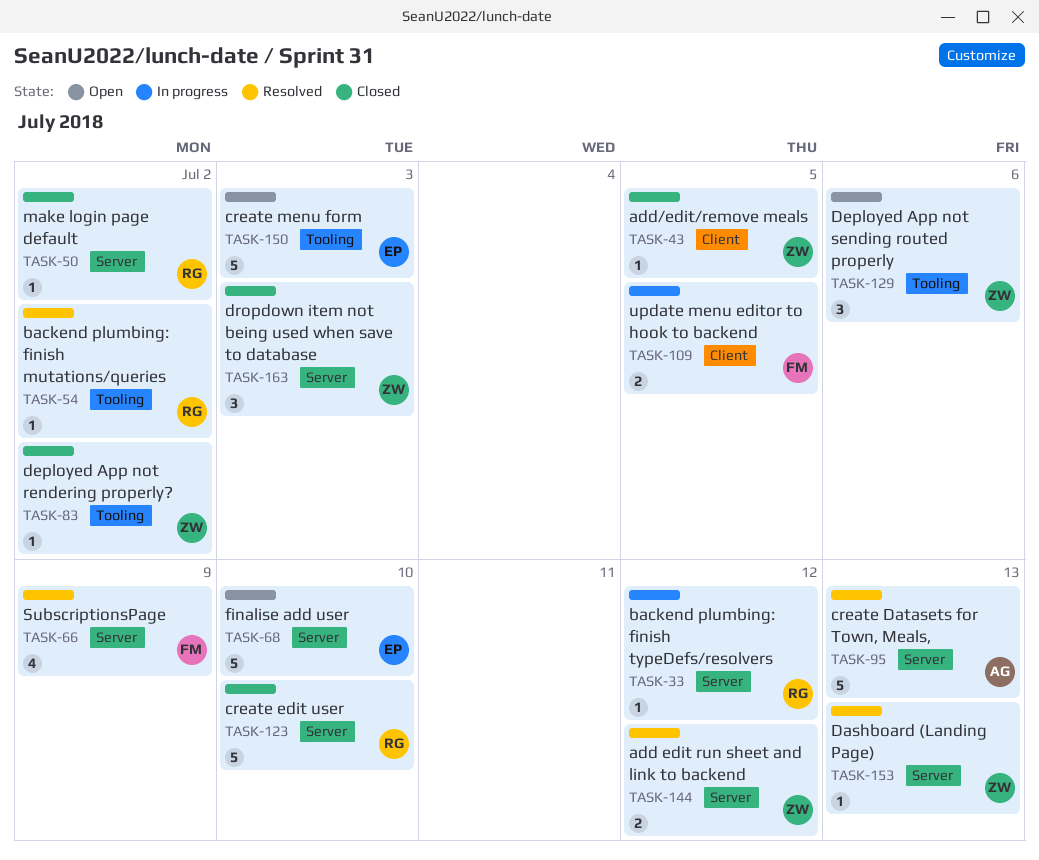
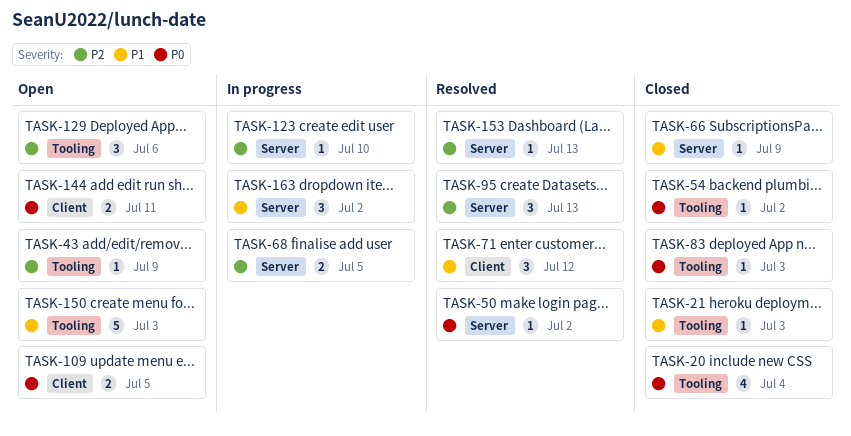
TASK-20: none -> present
TASK-21: none -> present
TASK-33: present -> none
TASK-43, status: Closed -> Open
TASK-43, label: Client -> Tooling
TASK-43, due: Jul 5 -> Jul 9
TASK-50, status: Closed -> Resolved
TASK-54, status: Resolved -> Closed
TASK-66, status: Resolved -> Closed
TASK-66, estimate: 4 -> 1
TASK-68, status: Open -> In progress
TASK-68, estimate: 5 -> 2
TASK-68, due: Jul 10 -> Jul 5
TASK-71: none -> present
TASK-83, due: Jul 2 -> Jul 3
TASK-95, estimate: 5 -> 3
TASK-109, status: In progress -> Open
TASK-123, status: Closed -> In progress
TASK-123, estimate: 5 -> 1
TASK-144, status: Resolved -> Open
TASK-144, label: Server -> Client
TASK-144, due: Jul 12 -> Jul 11
TASK-163, status: Closed -> In progress
TASK-163, due: Jul 3 -> Jul 2

